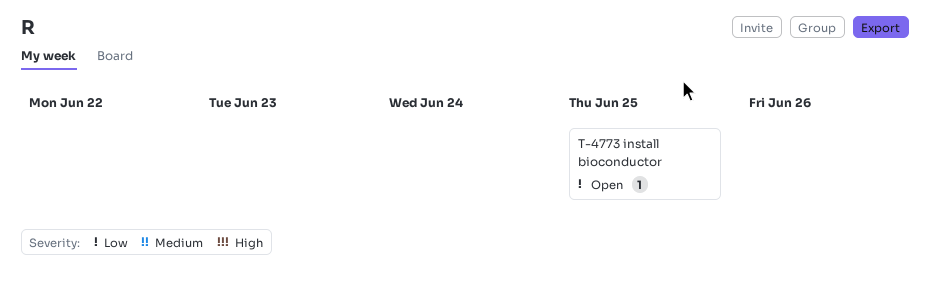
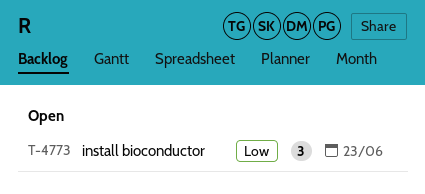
T-4773, estimate: 1 -> 3
T-4773, due: Jun 25 -> Jun 23

